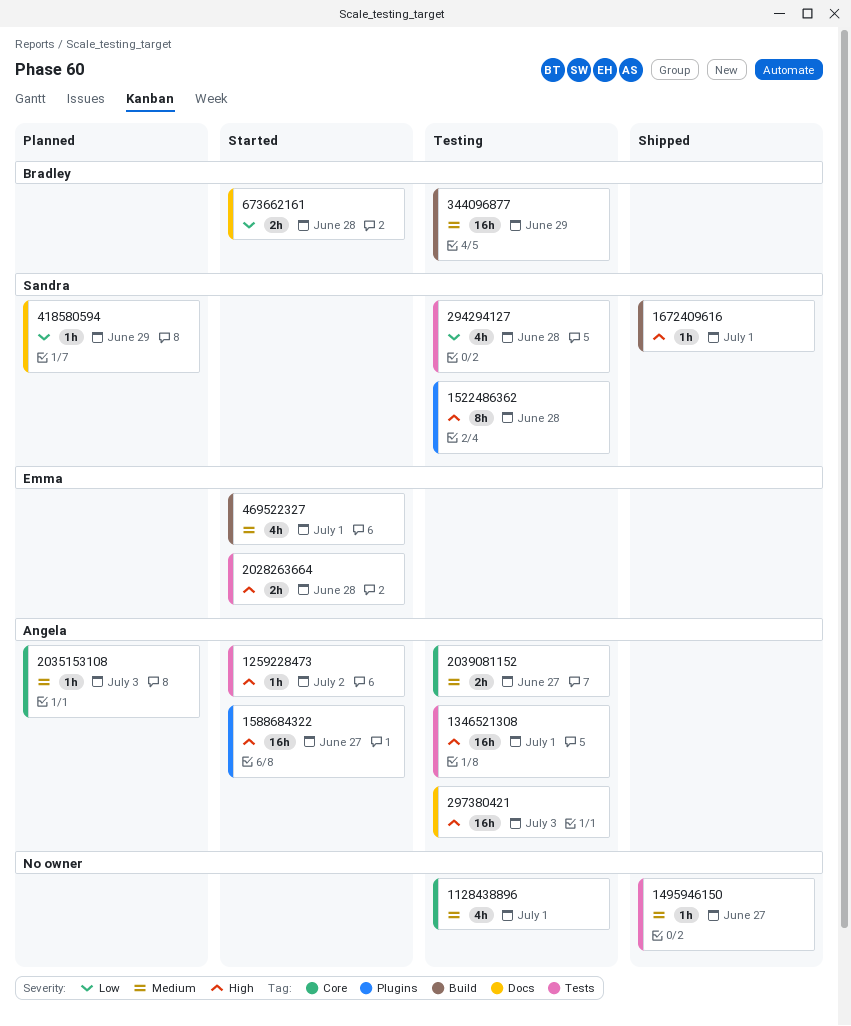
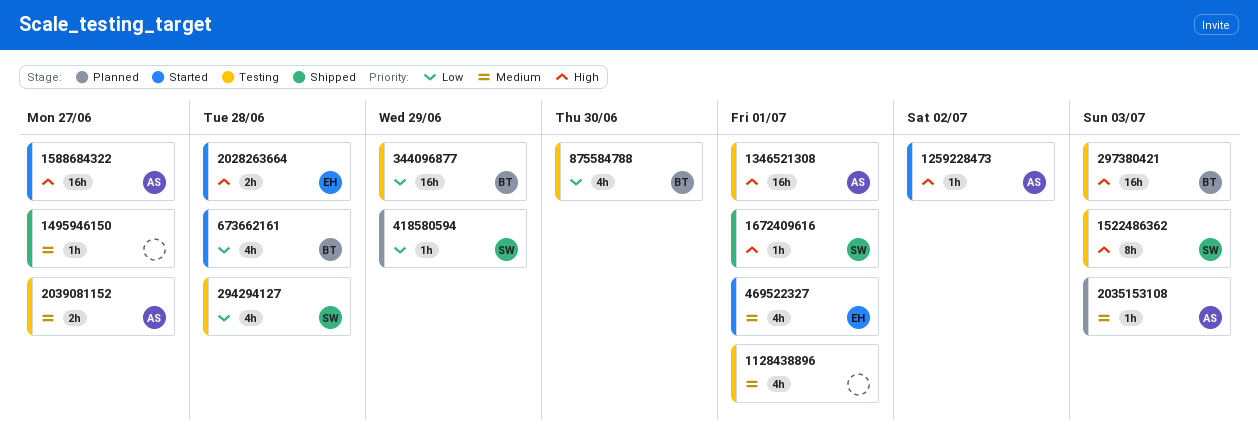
1522486362, due: Jun 28 -> Jul 3
297380421, owner: Angela -> Bradley
344096877, priority: Medium -> Low
673662161, estimate: 2h -> 4h
875584788: none -> present

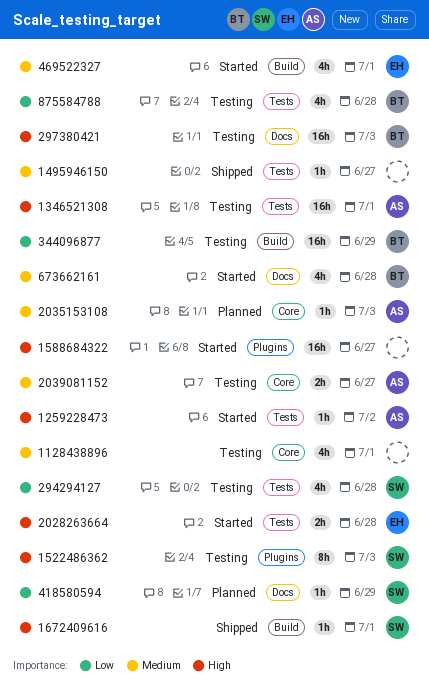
1588684322, owner: AS -> none
673662161, priority: Low -> Medium
875584788, due: Jun 30 -> Jun 28

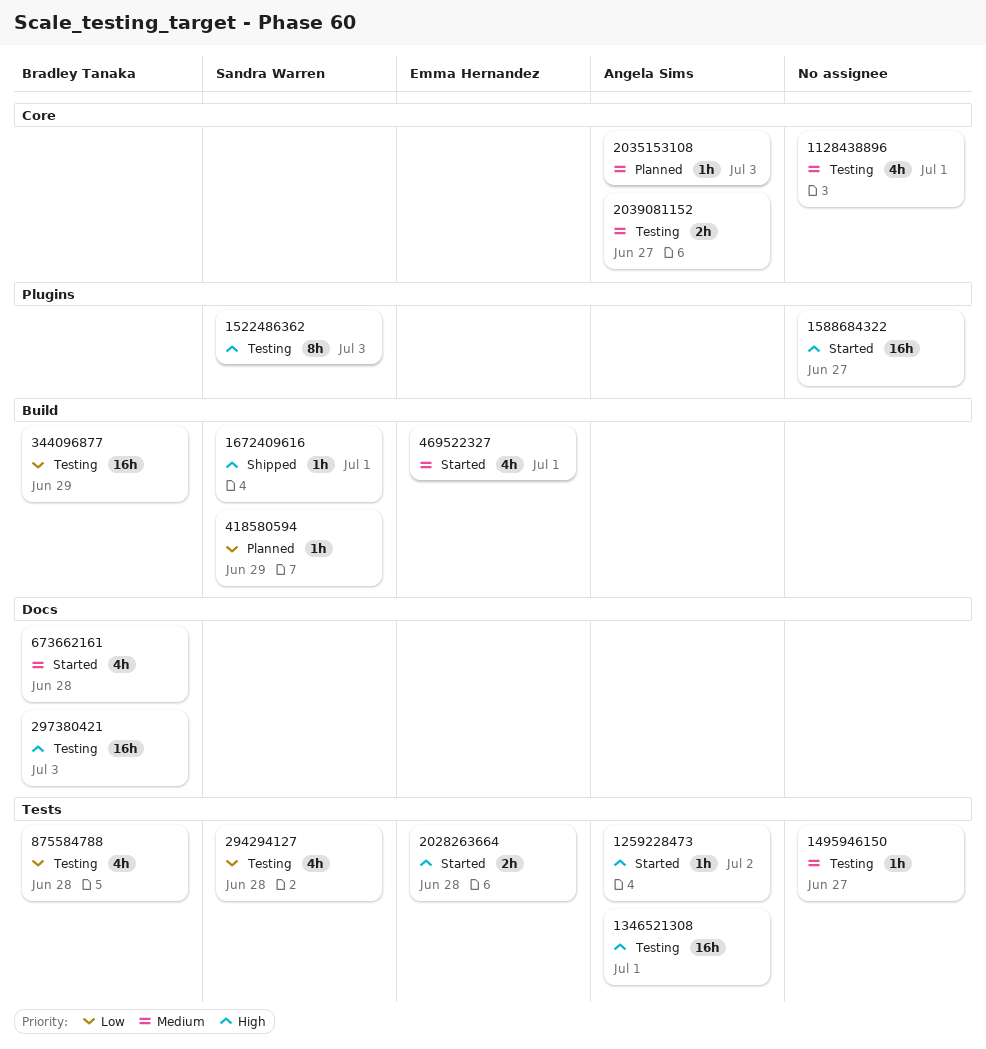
1495946150, status: Shipped -> Testing
418580594, label: Docs -> Build

